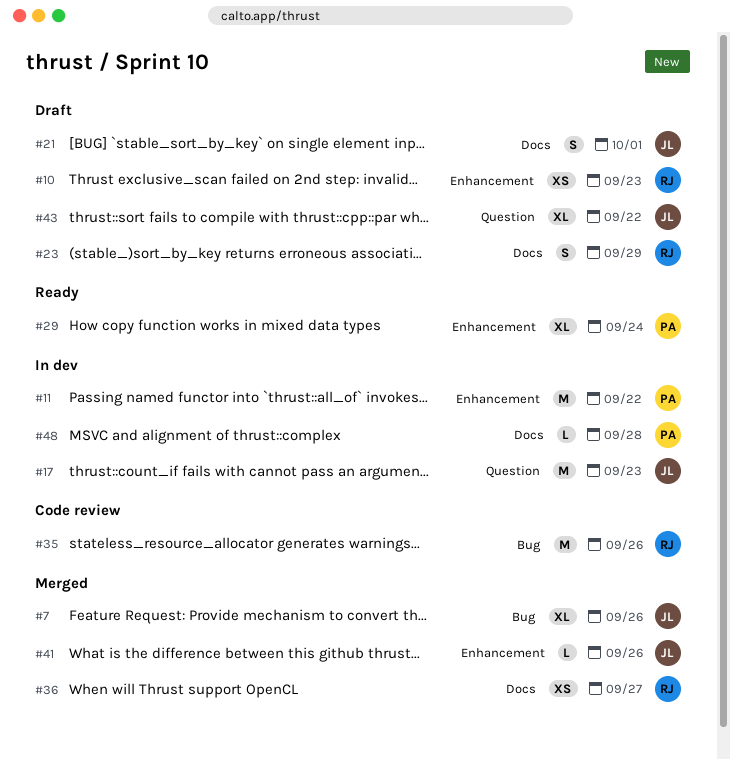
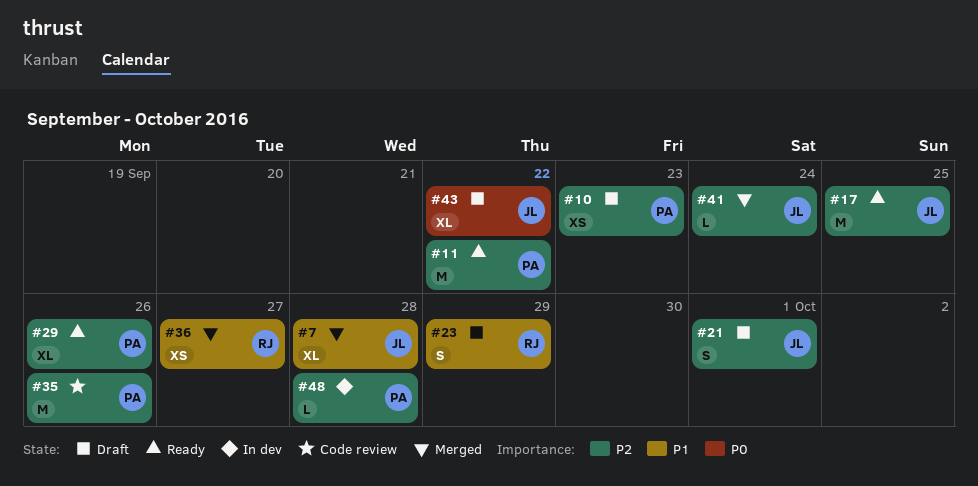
#7, due: Sep 26 -> Sep 28
#10, owner: RJ -> PA
#11, status: In dev -> Ready
#17, status: In dev -> Ready
#17, due: Sep 23 -> Sep 25
#29, due: Sep 24 -> Sep 26
#35, owner: RJ -> PA
#41, due: Sep 26 -> Sep 24

